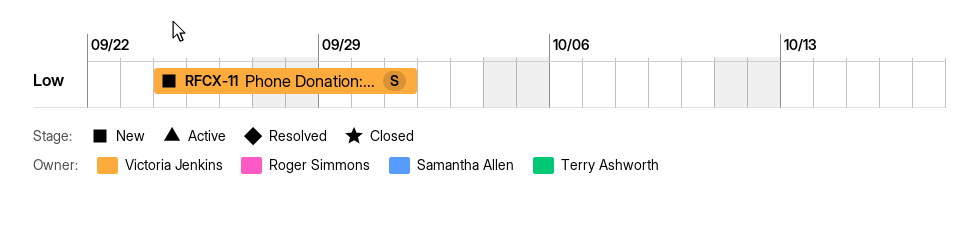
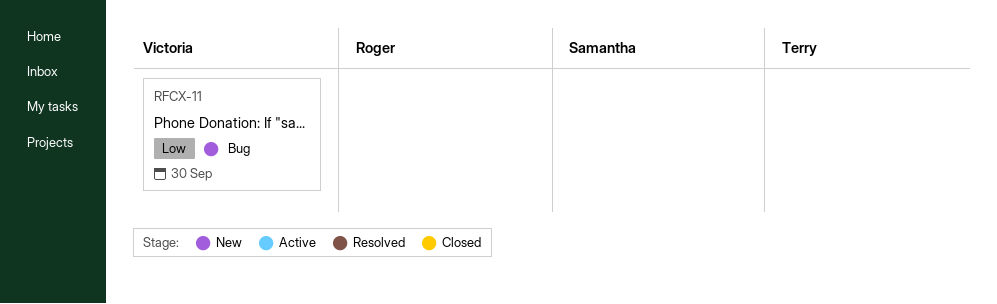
RFCX-11, due: Oct 1 -> Sep 30

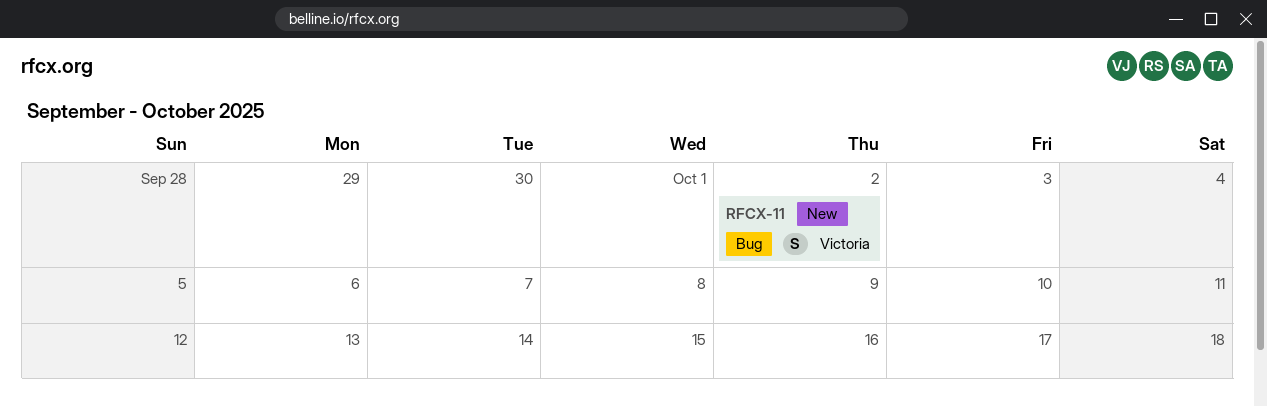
RFCX-11, due: Sep 30 -> Oct 2

